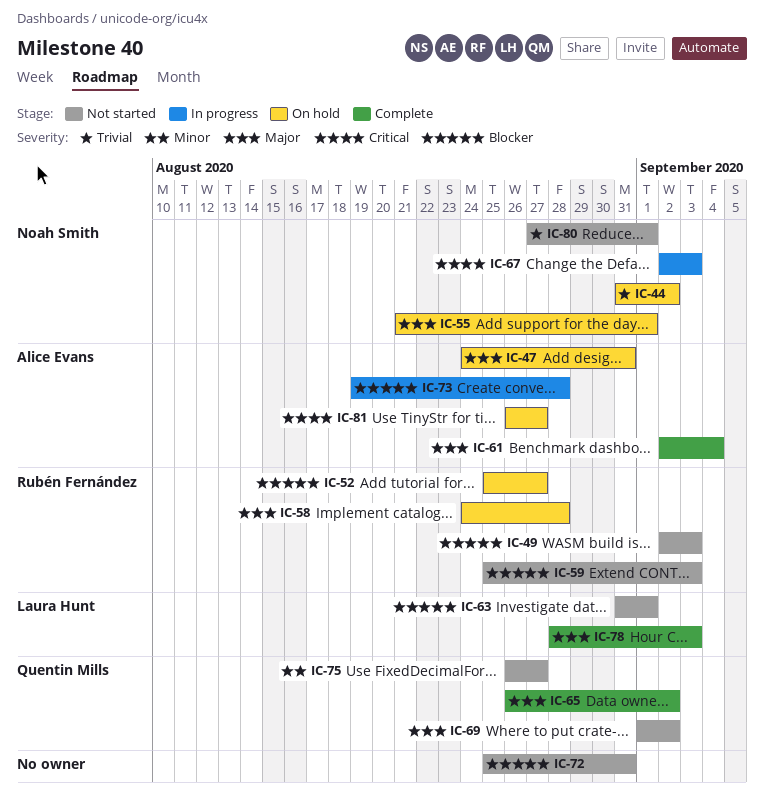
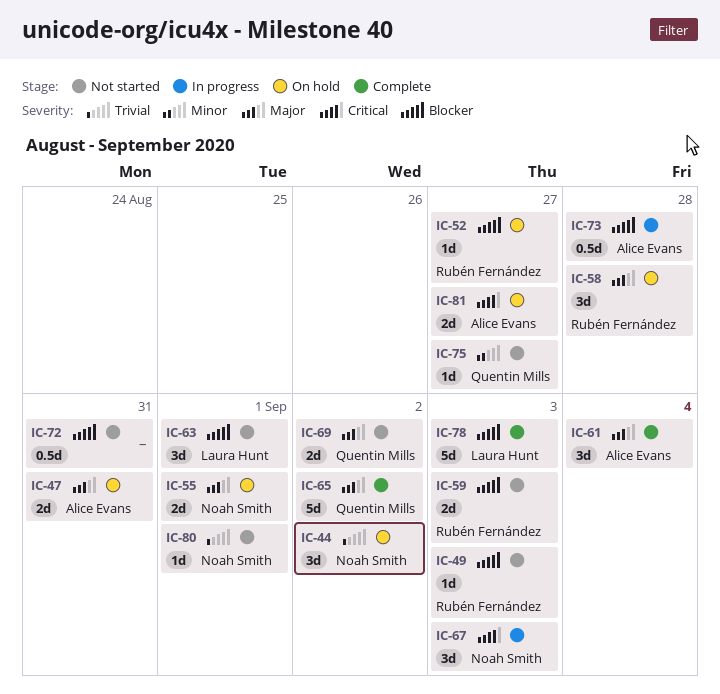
IC-78, priority: Major -> Blocker

